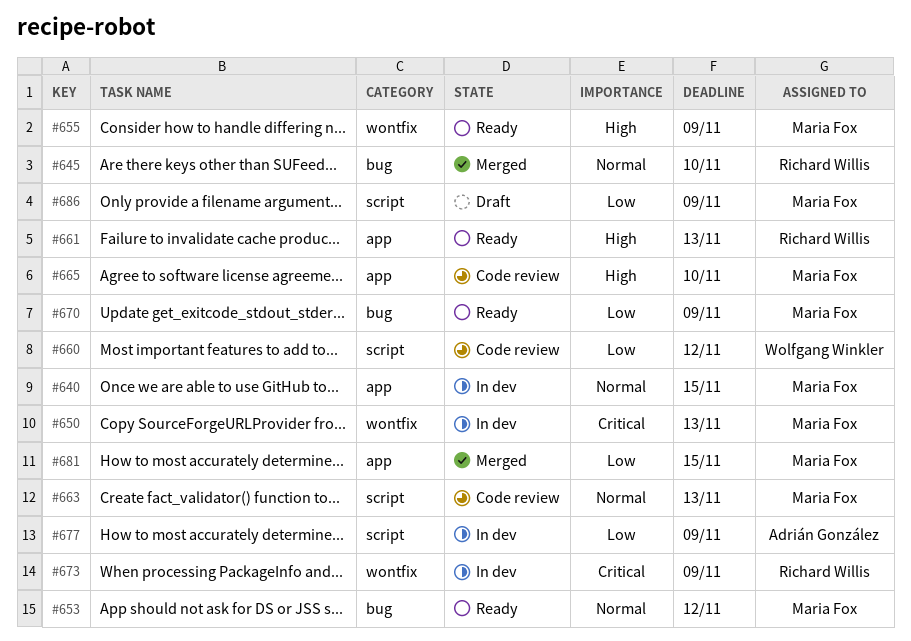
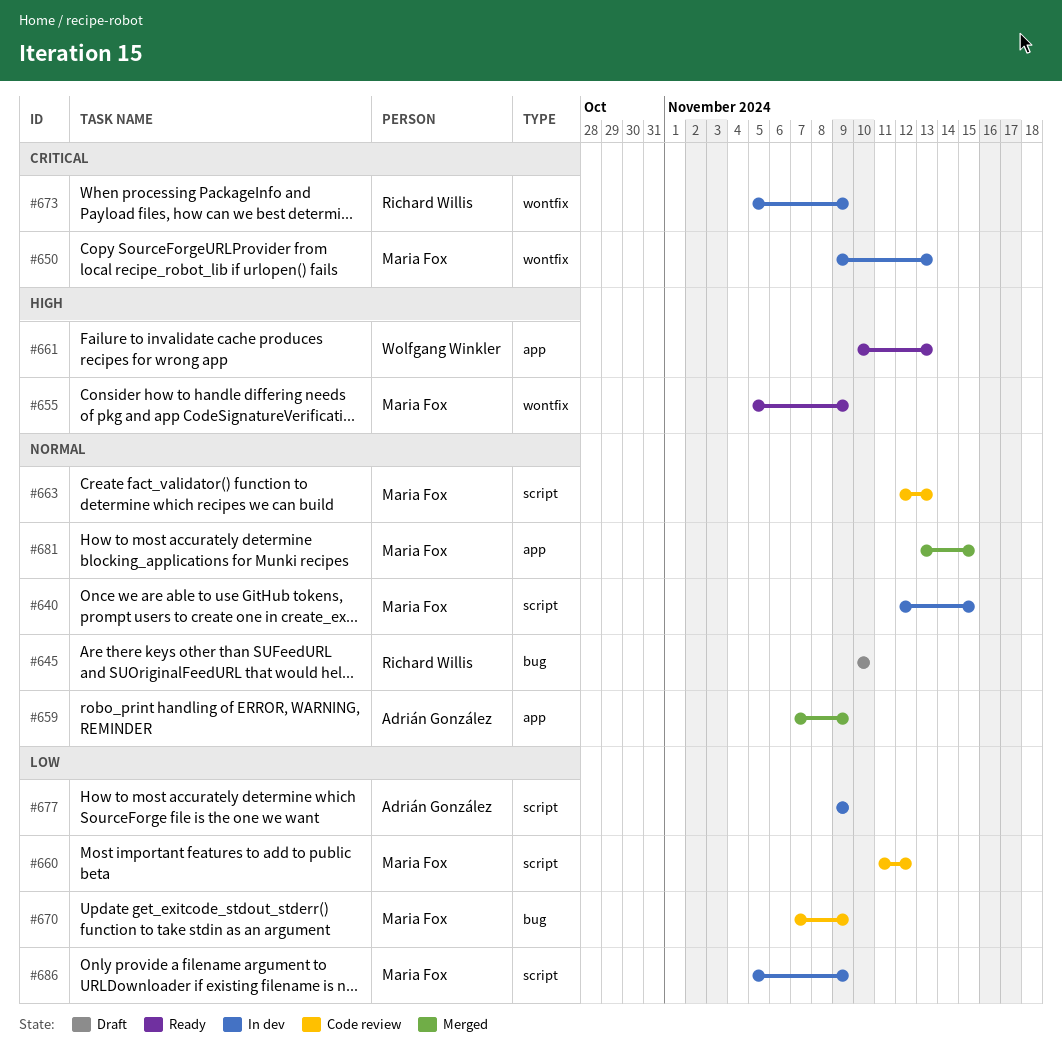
#640, label: app -> script
#645, status: Merged -> Draft
#653: present -> none
#659: none -> present
#660, owner: Wolfgang Winkler -> Maria Fox
#661, owner: Richard Willis -> Wolfgang Winkler
#665: present -> none
#670, status: Ready -> Code review
#681, priority: Low -> Normal
#686, status: Draft -> In dev

